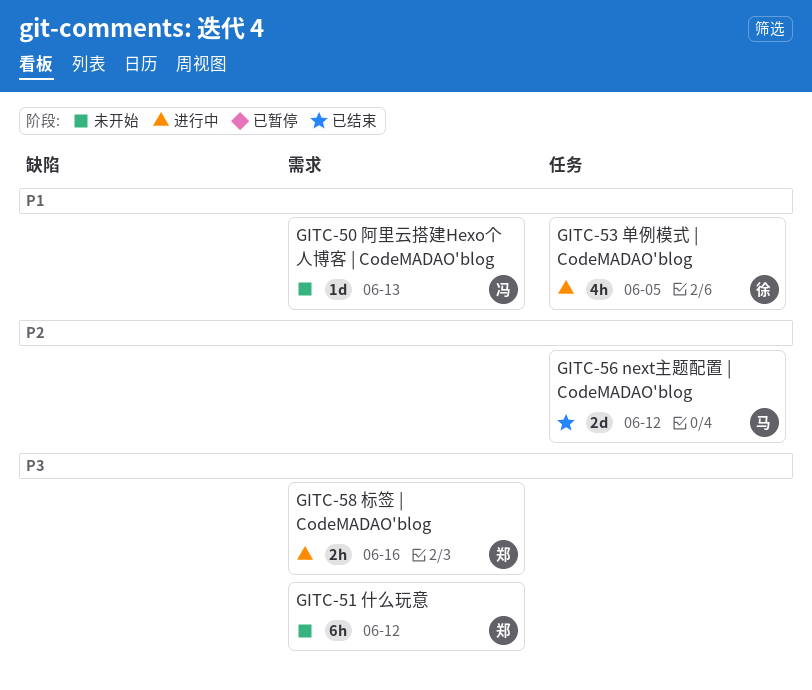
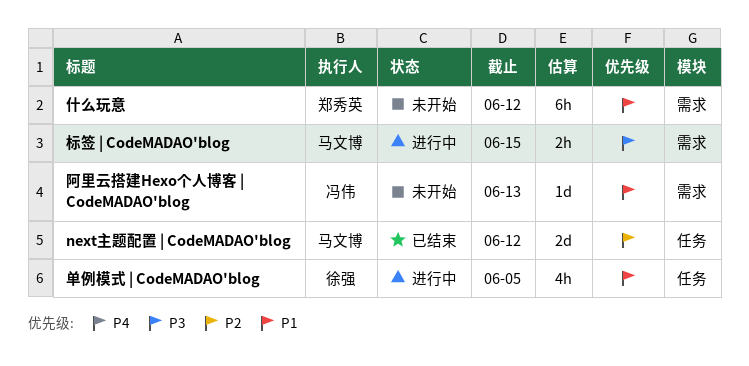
什么玩意, priority: P3 -> P1
标签 | CodeMADAO'blog, owner: 郑秀英 -> 马文博
标签 | CodeMADAO'blog, due: Jun 16 -> Jun 15

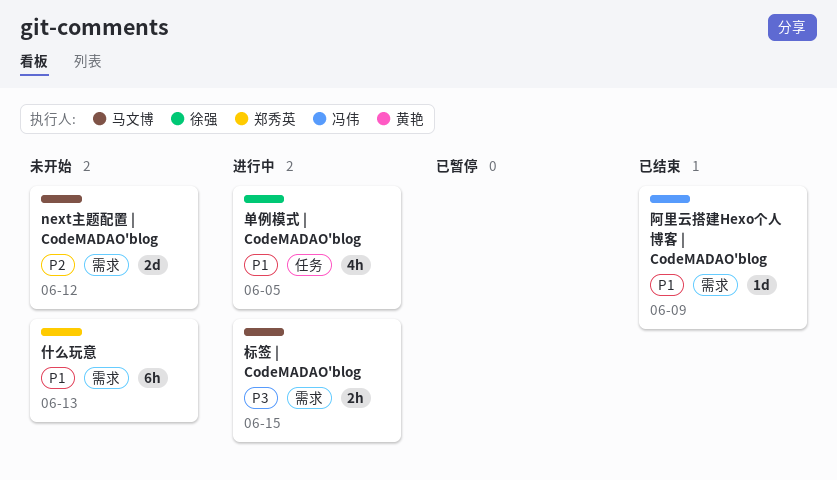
next主题配置 | CodeMADAO'blog, status: 已结束 -> 未开始
next主题配置 | CodeMADAO'blog, label: 任务 -> 需求
什么玩意, due: Jun 12 -> Jun 13
阿里云搭建Hexo个人博客 | CodeMADAO'blog, status: 未开始 -> 已结束
阿里云搭建Hexo个人博客 | CodeMADAO'blog, due: Jun 13 -> Jun 9

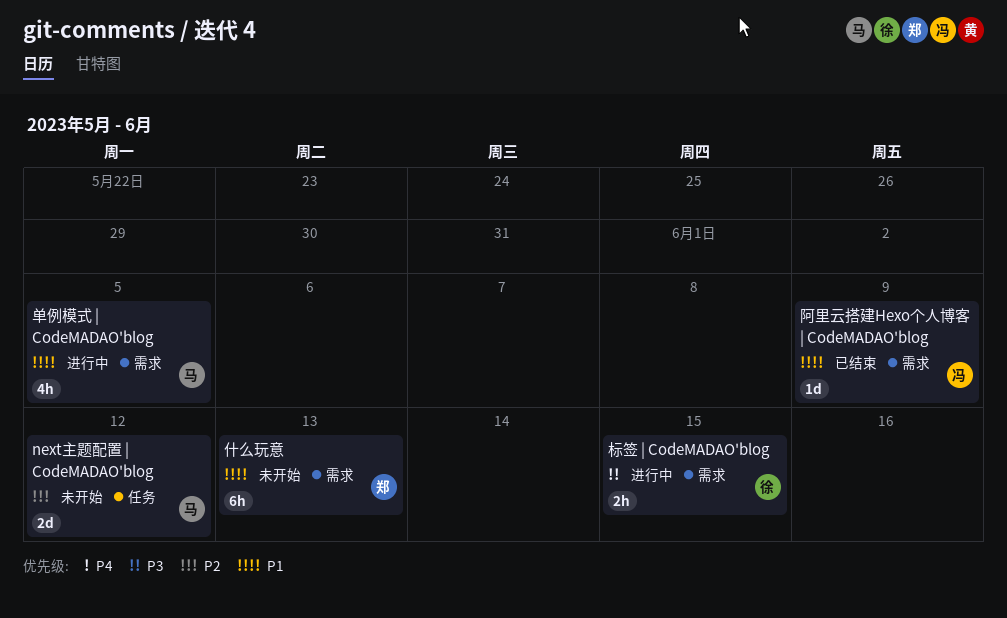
next主题配置 | CodeMADAO'blog, label: 需求 -> 任务
单例模式 | CodeMADAO'blog, owner: 徐强 -> 马文博
单例模式 | CodeMADAO'blog, label: 任务 -> 需求
标签 | CodeMADAO'blog, owner: 马文博 -> 徐强

